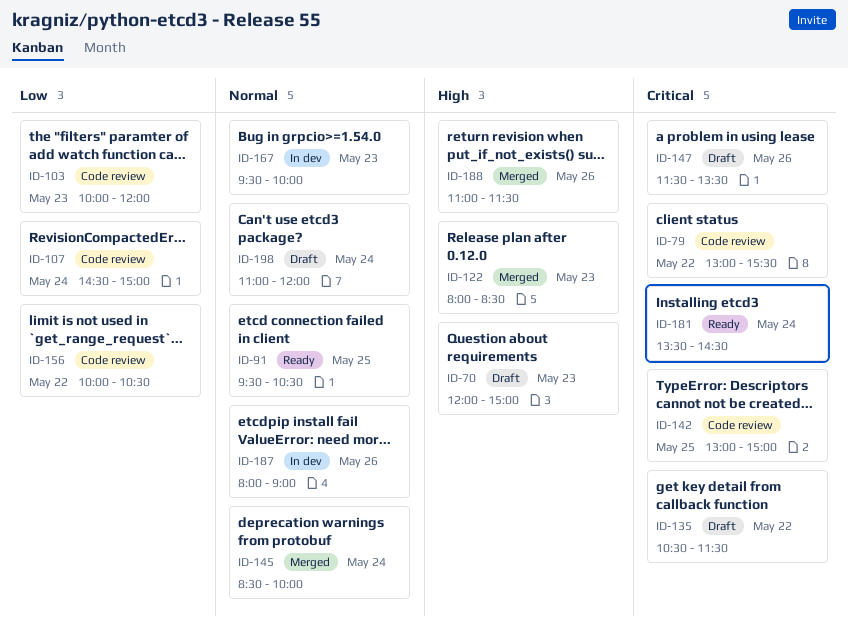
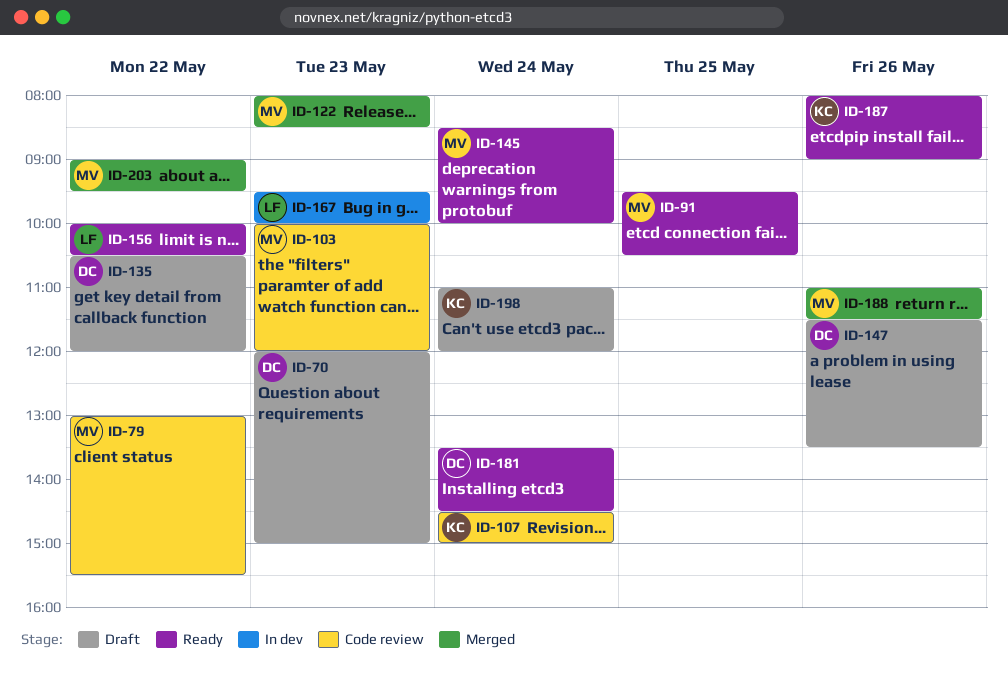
ID-135, ends: 11:30 -> 12:00
ID-142: present -> none
ID-145, status: Merged -> Ready
ID-156, status: Code review -> Ready
ID-187, status: In dev -> Ready
ID-203: none -> present

